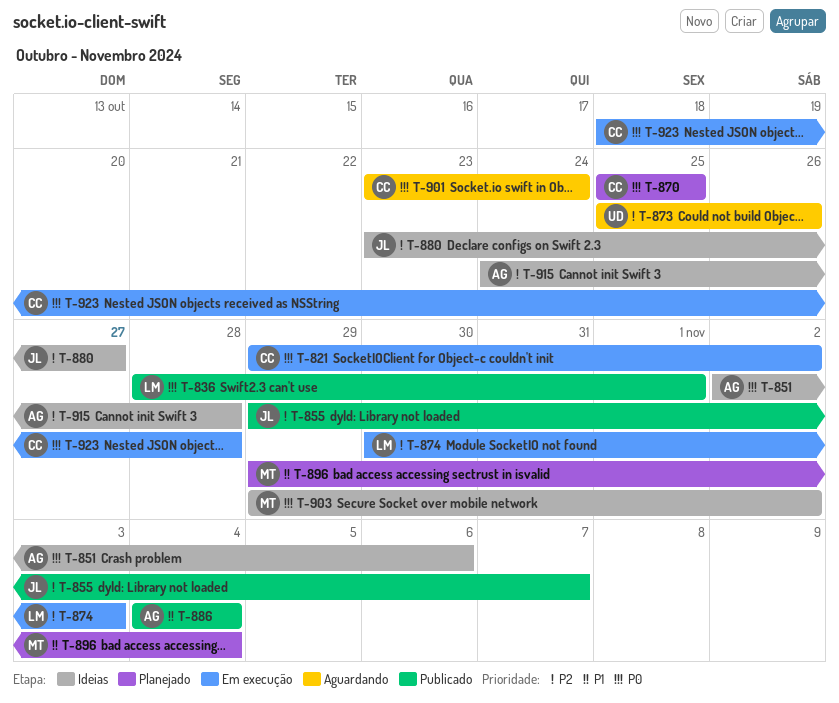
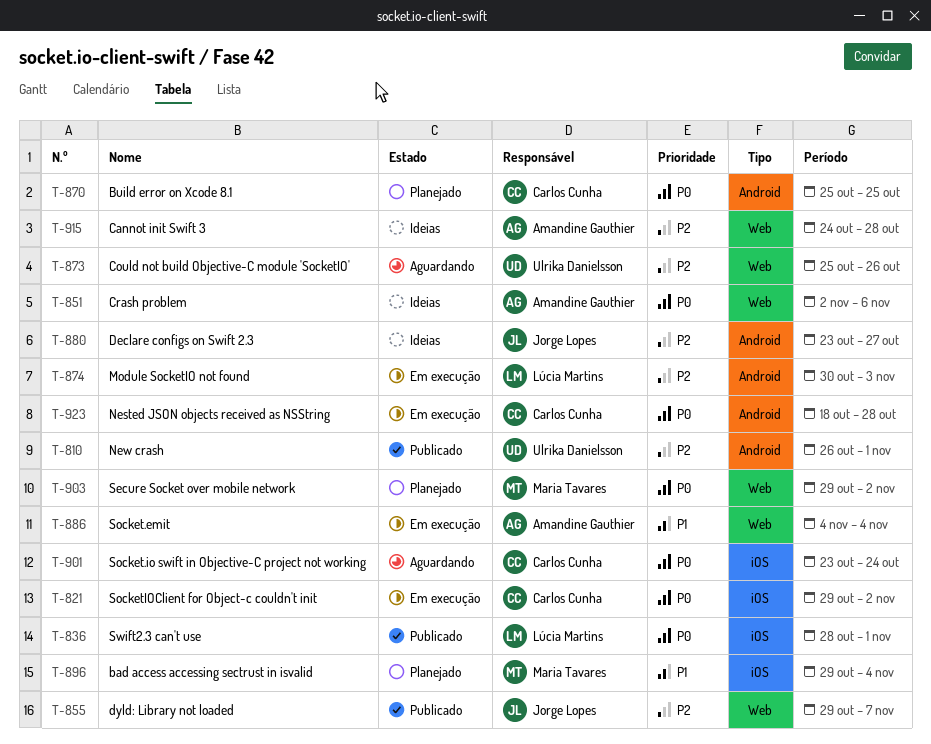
T-810: none -> present
T-886, status: Publicado -> Em execução
T-903, status: Ideias -> Planejado

